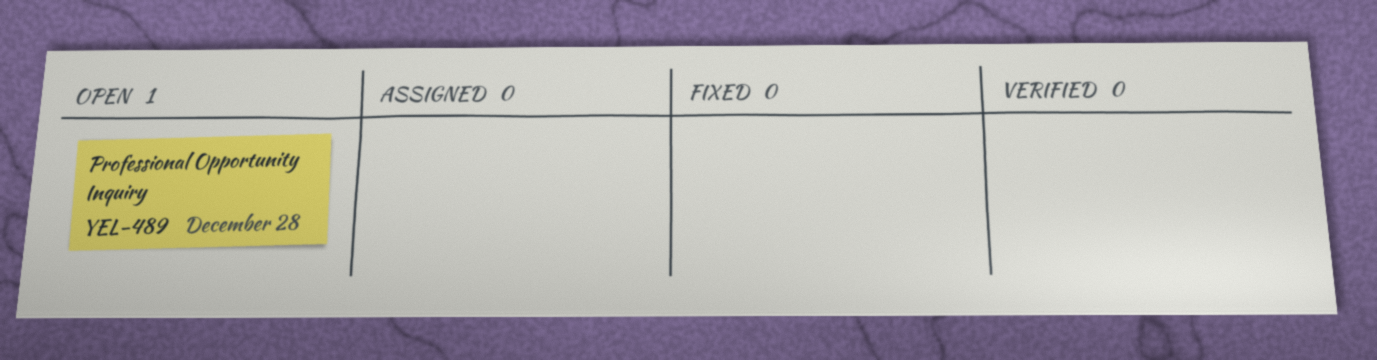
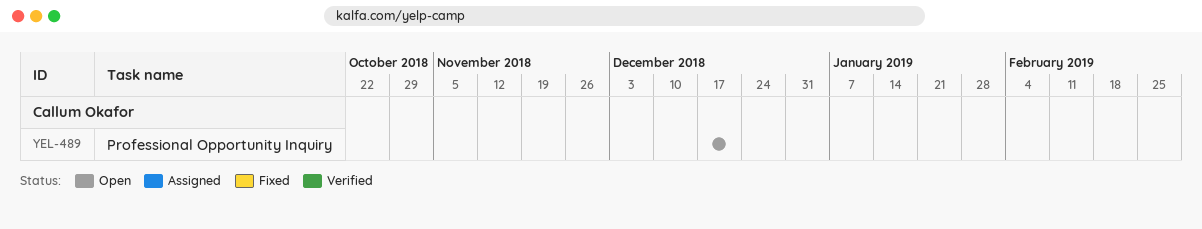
YEL-489, due: Dec 28 -> Dec 21

